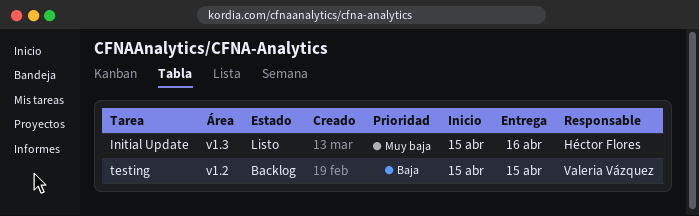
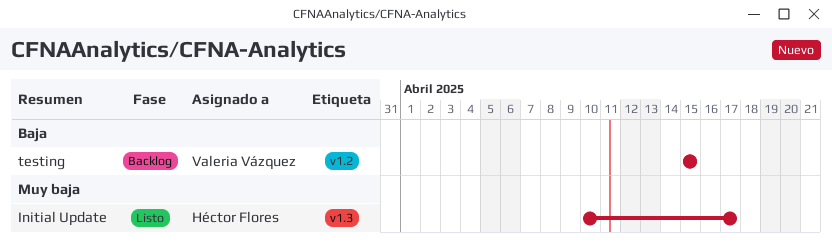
Initial Update, start: Apr 15 -> Apr 10
Initial Update, due: Apr 16 -> Apr 17

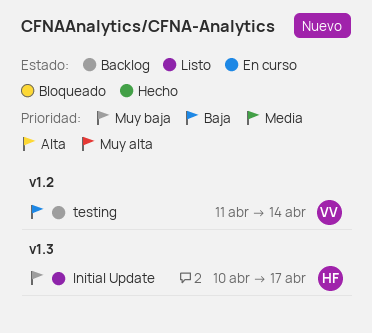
testing, start: Apr 15 -> Apr 11
testing, due: Apr 15 -> Apr 14

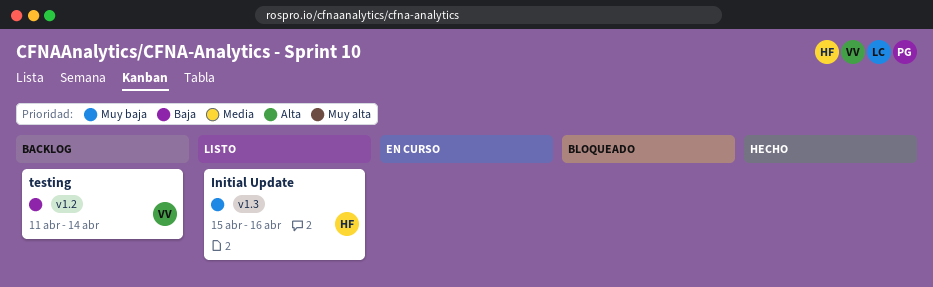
Initial Update, start: Apr 10 -> Apr 15
Initial Update, due: Apr 17 -> Apr 16

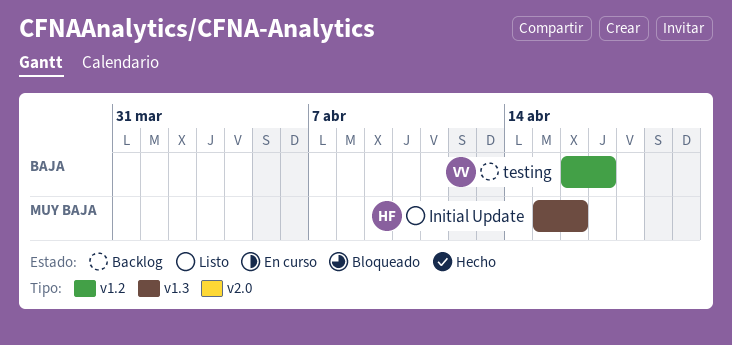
testing, start: Apr 11 -> Apr 16
testing, due: Apr 14 -> Apr 17

